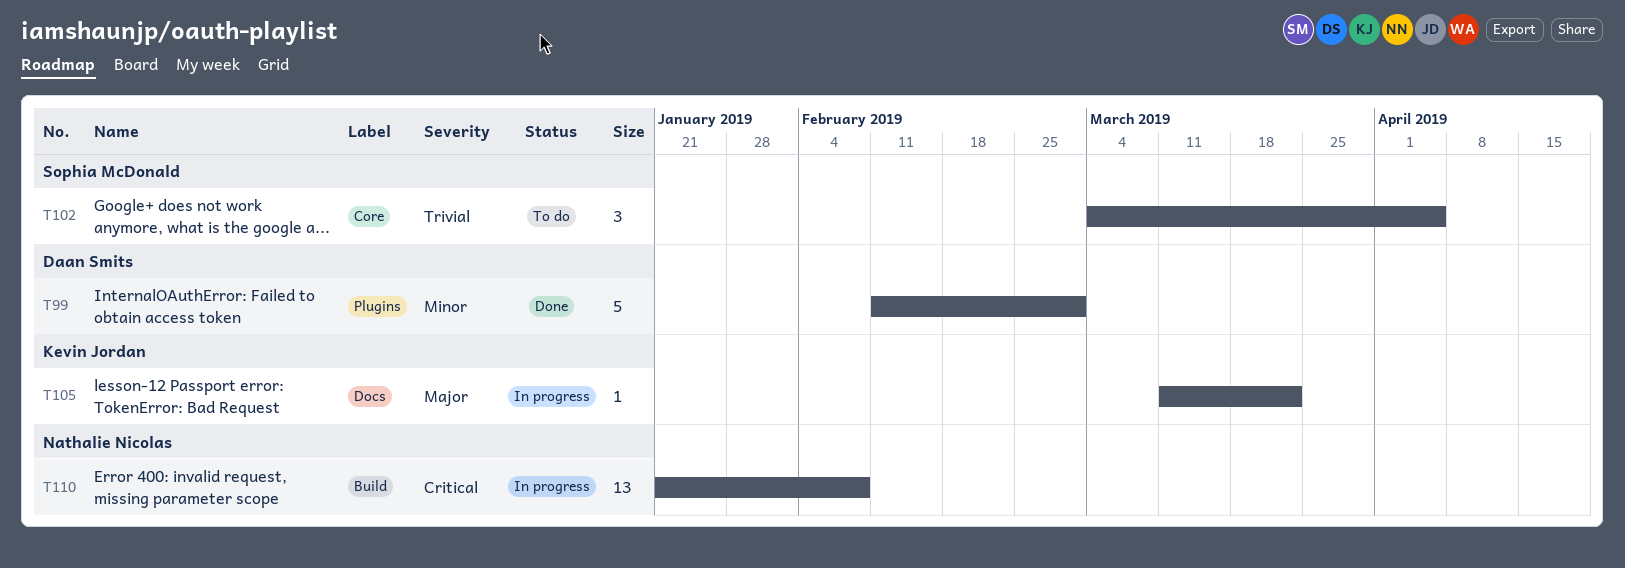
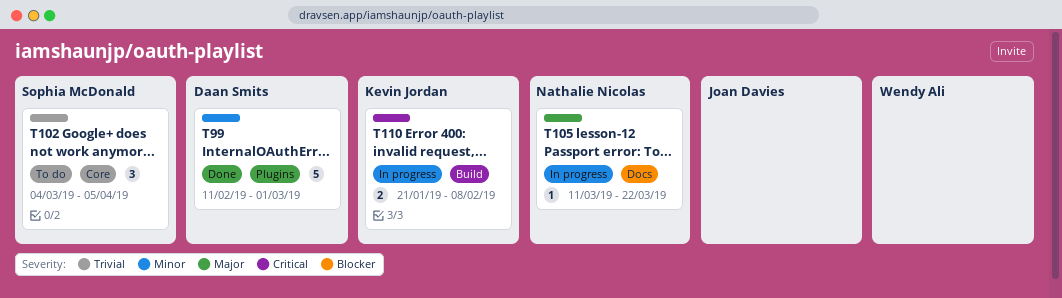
T105, owner: Kevin Jordan -> Nathalie Nicolas
T110, owner: Nathalie Nicolas -> Kevin Jordan
T110, estimate: 13 -> 2

